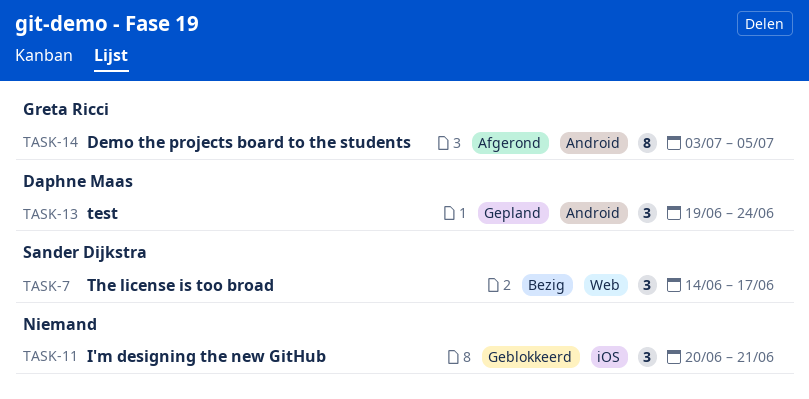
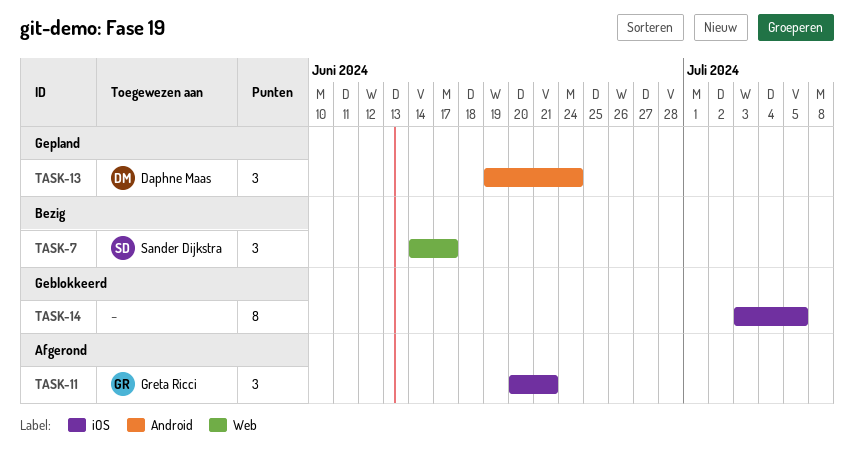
TASK-11, status: Geblokkeerd -> Afgerond
TASK-11, owner: none -> Greta Ricci
TASK-14, status: Afgerond -> Geblokkeerd
TASK-14, owner: Greta Ricci -> none
TASK-14, label: Android -> iOS

